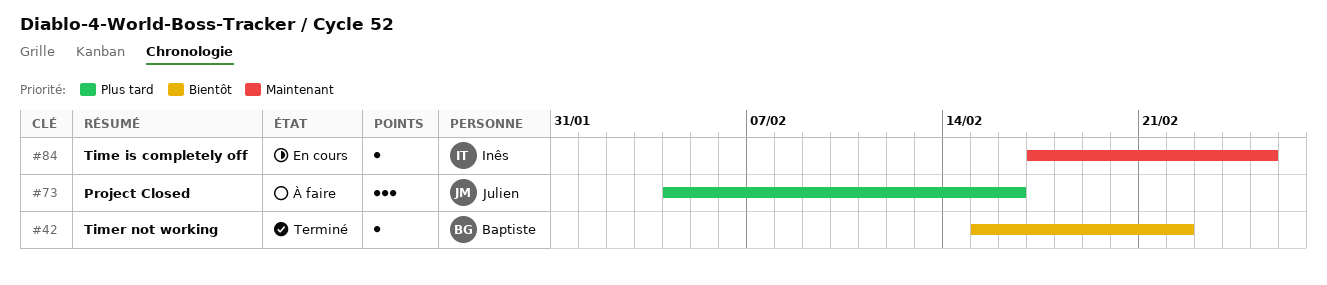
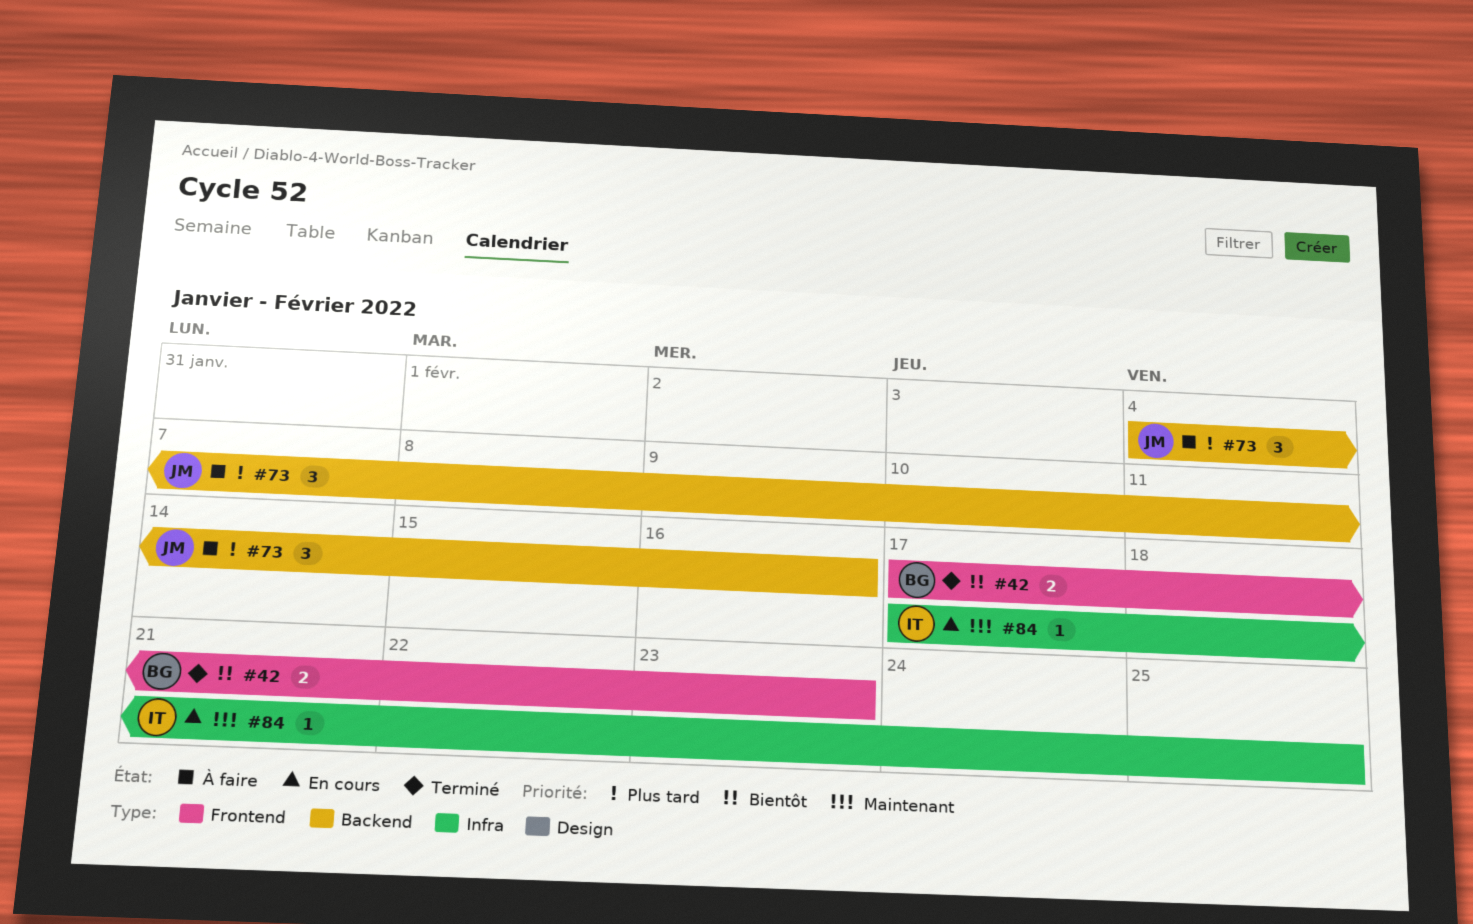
#42, estimate: 1 -> 2
#42, start: Feb 15 -> Feb 17
#42, due: Feb 22 -> Feb 23

